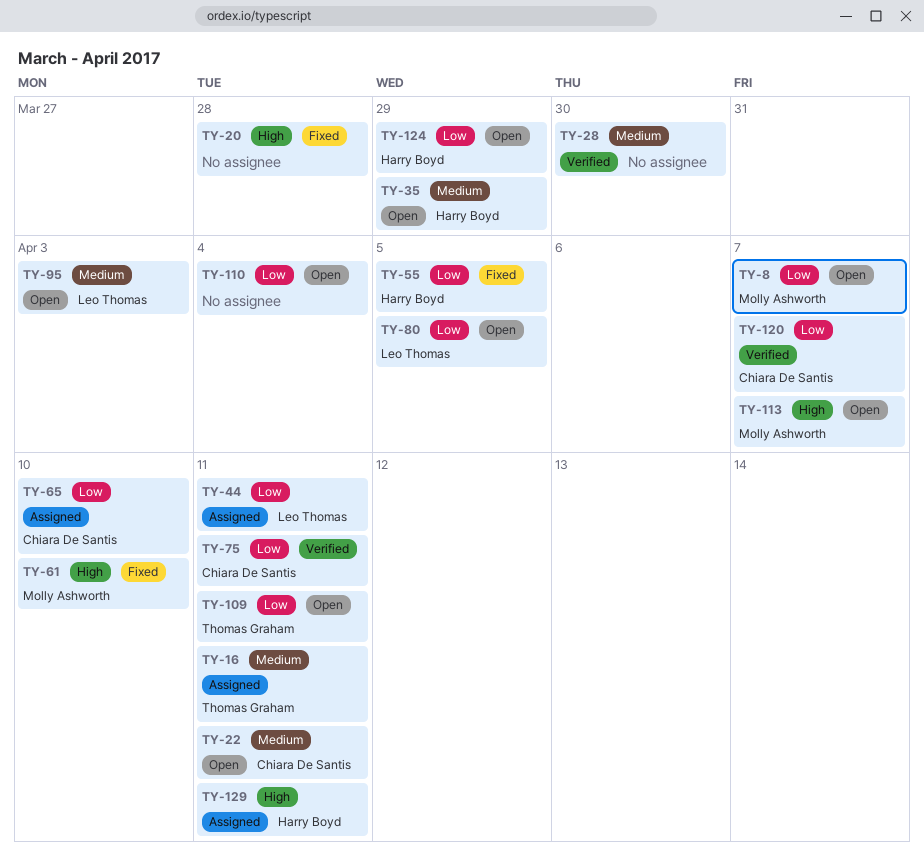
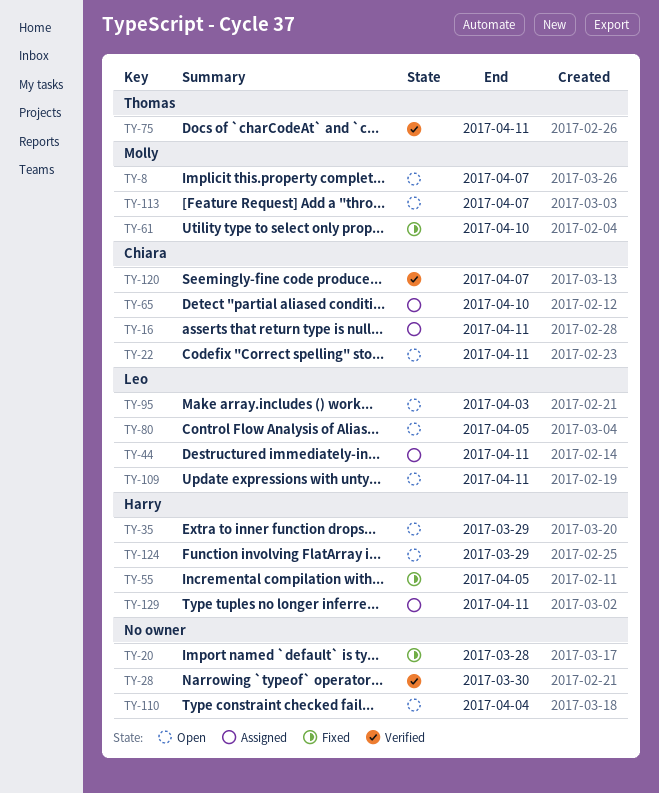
TY-16, owner: Thomas Graham -> Chiara De Santis
TY-75, owner: Chiara De Santis -> Thomas Graham
TY-109, owner: Thomas Graham -> Leo Thomas

